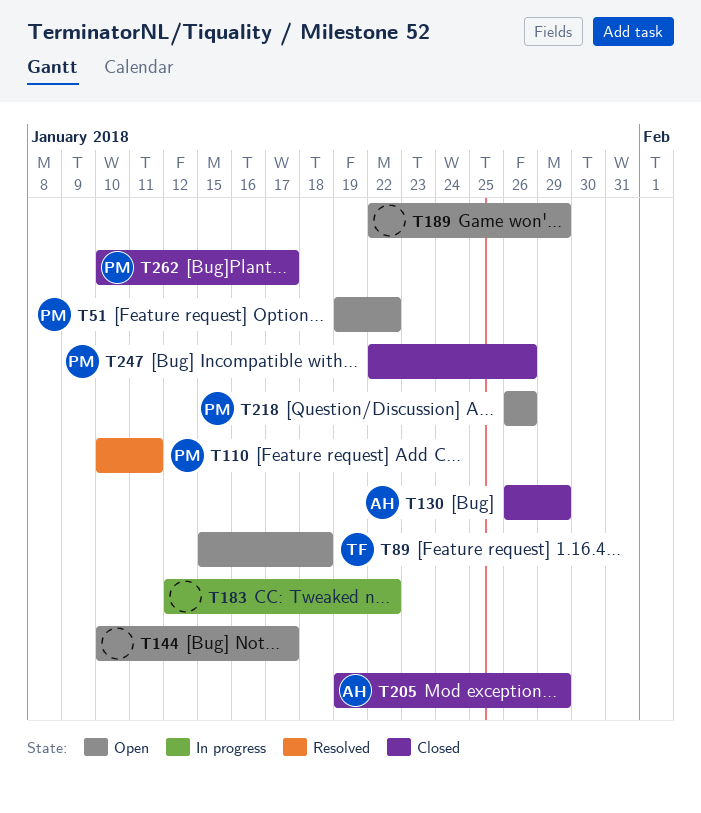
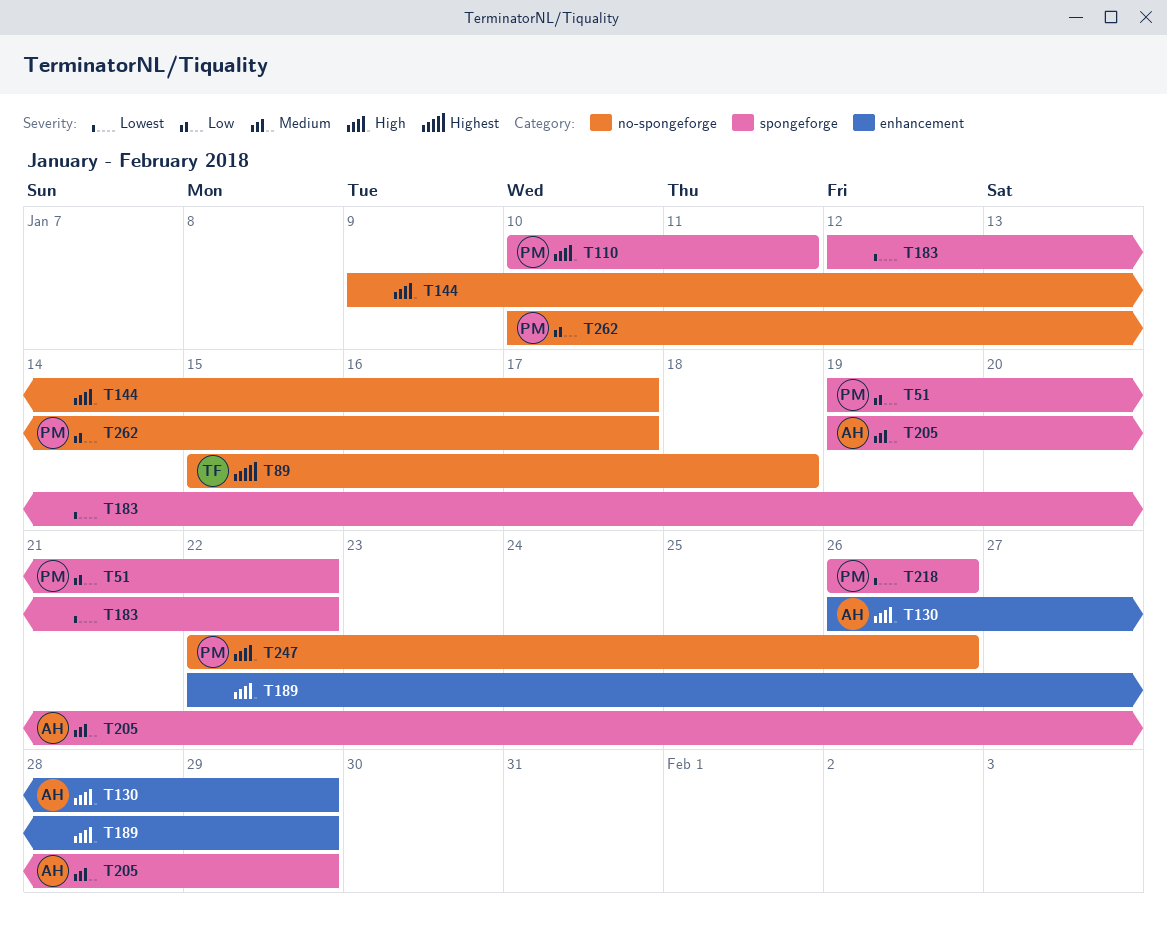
T144, start: Jan 10 -> Jan 9

